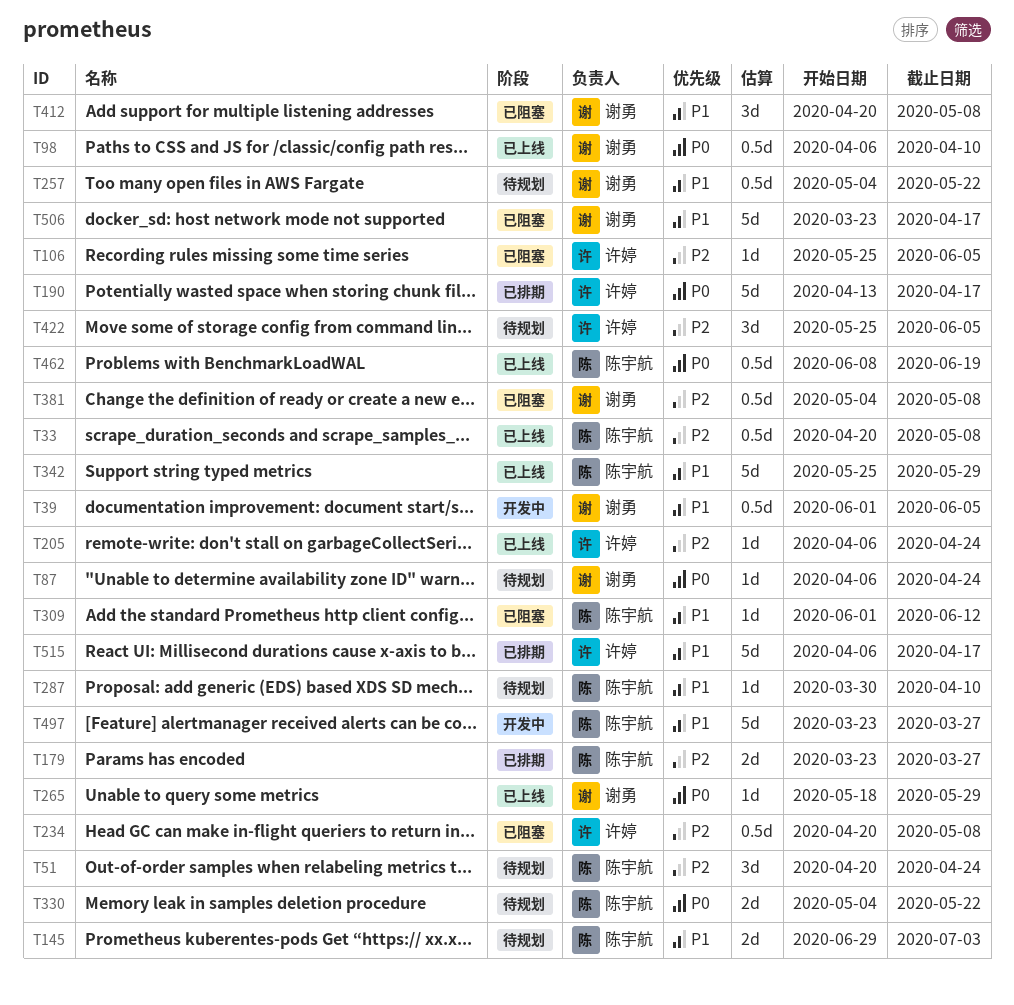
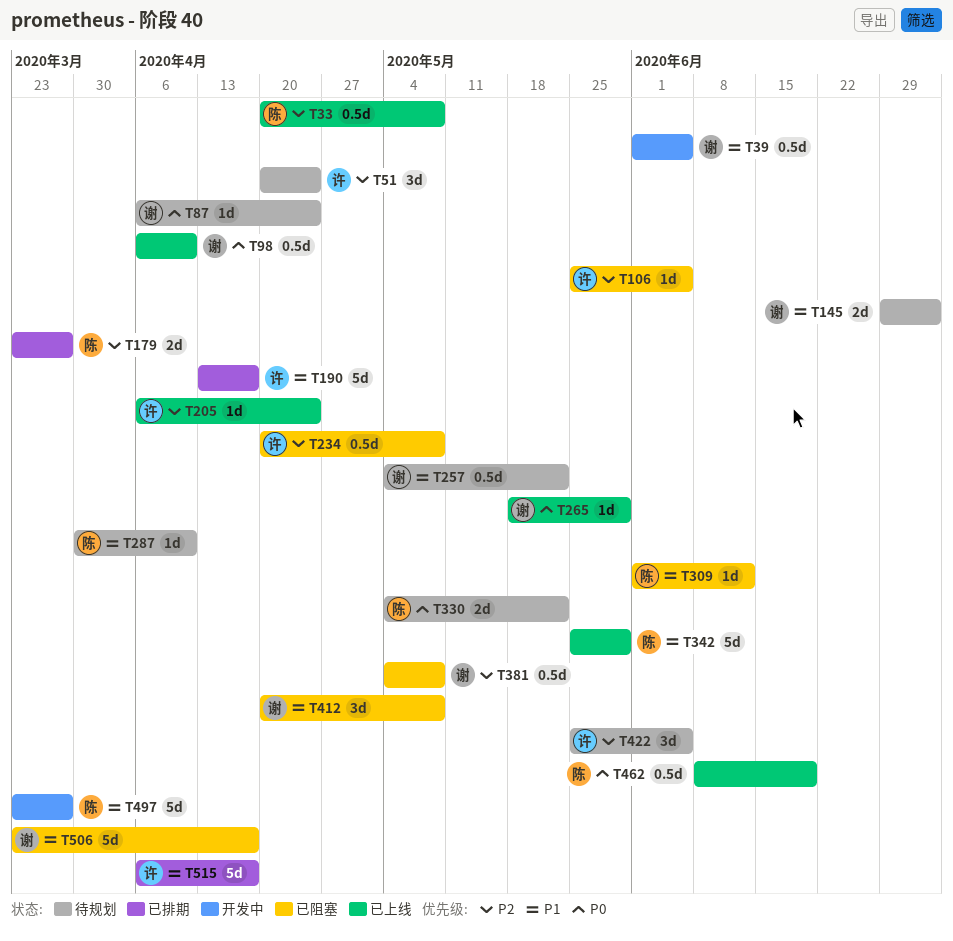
T51, owner: 陈宇航 -> 许婷
T145, owner: 陈宇航 -> 谢勇
T190, priority: P0 -> P1

